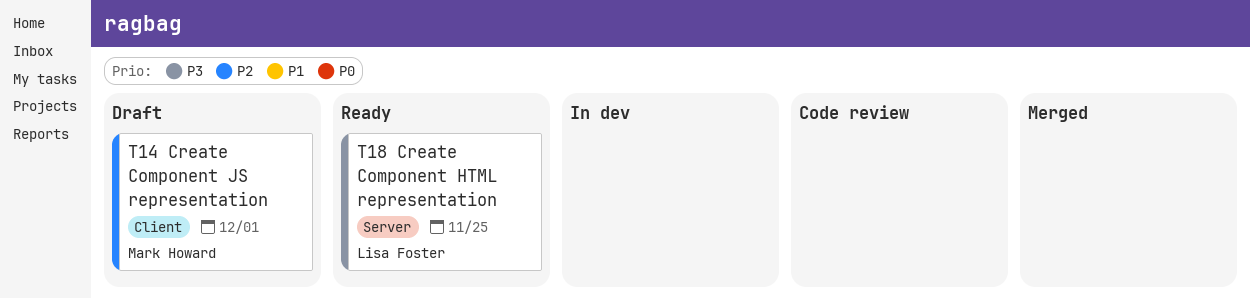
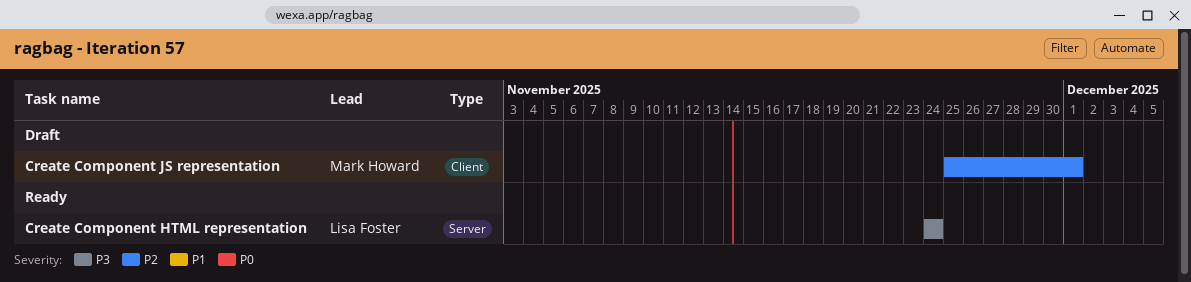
Create Component HTML representation, due: Nov 25 -> Nov 24

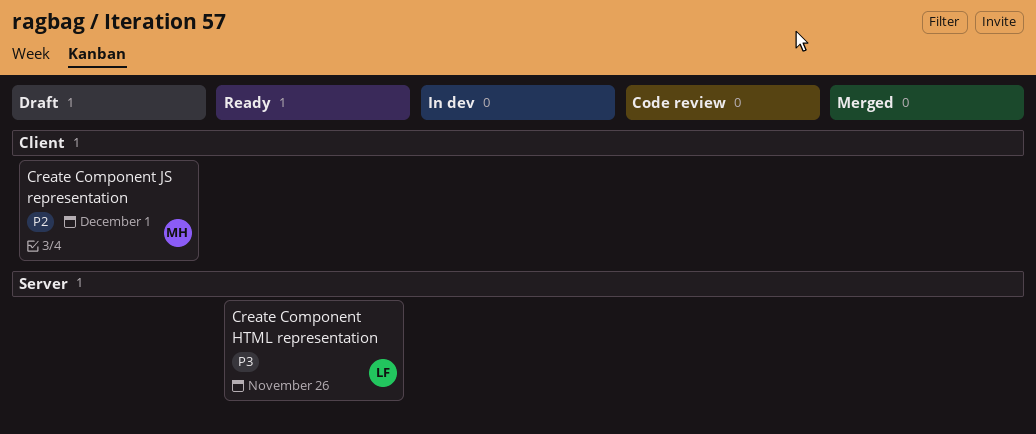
Create Component HTML representation, due: Nov 24 -> Nov 26

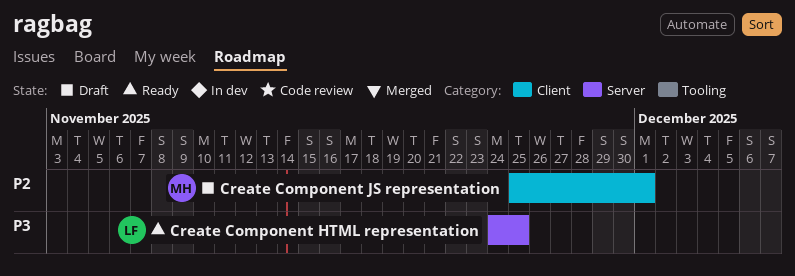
Create Component HTML representation, due: Nov 26 -> Nov 25

